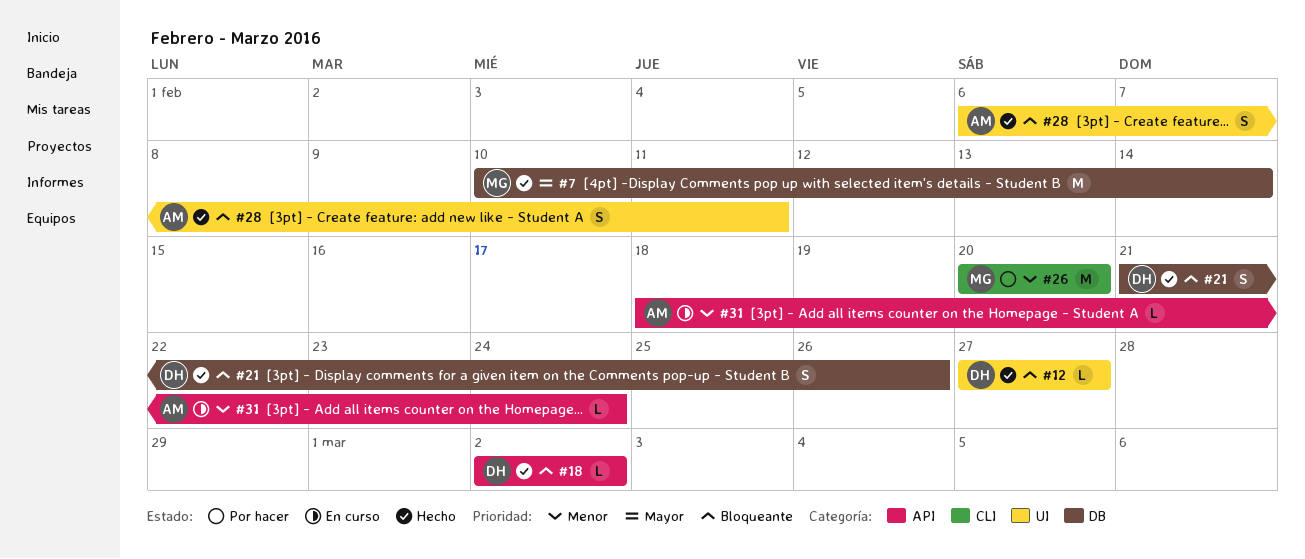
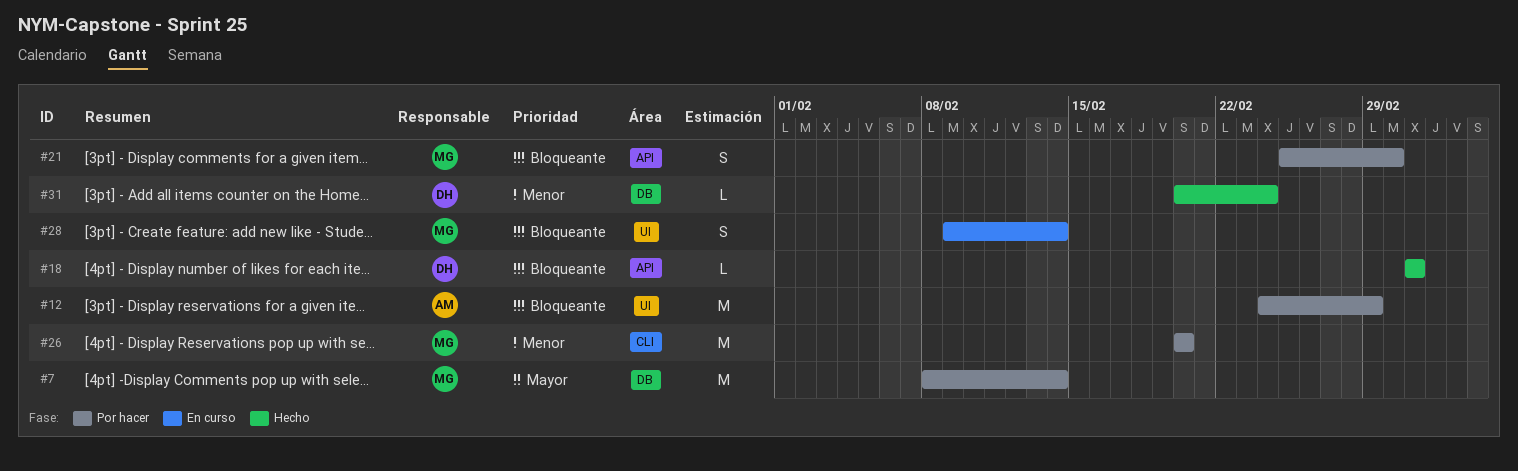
#7, status: Hecho -> Por hacer
#7, start: Feb 10 -> Feb 8
#12, status: Hecho -> Por hacer
#12, owner: DH -> AM
#12, estimate: L -> M
#12, start: Feb 27 -> Feb 24
#12, due: Feb 27 -> Feb 29
#21, status: Hecho -> Por hacer
#21, owner: DH -> MG
#21, label: DB -> API
#21, start: Feb 21 -> Feb 25
#21, due: Feb 26 -> Mar 1
#28, status: Hecho -> En curso
#28, owner: AM -> MG
#28, start: Feb 6 -> Feb 9
#28, due: Feb 11 -> Feb 14
#31, status: En curso -> Hecho
#31, owner: AM -> DH
#31, label: API -> DB
#31, start: Feb 18 -> Feb 20

